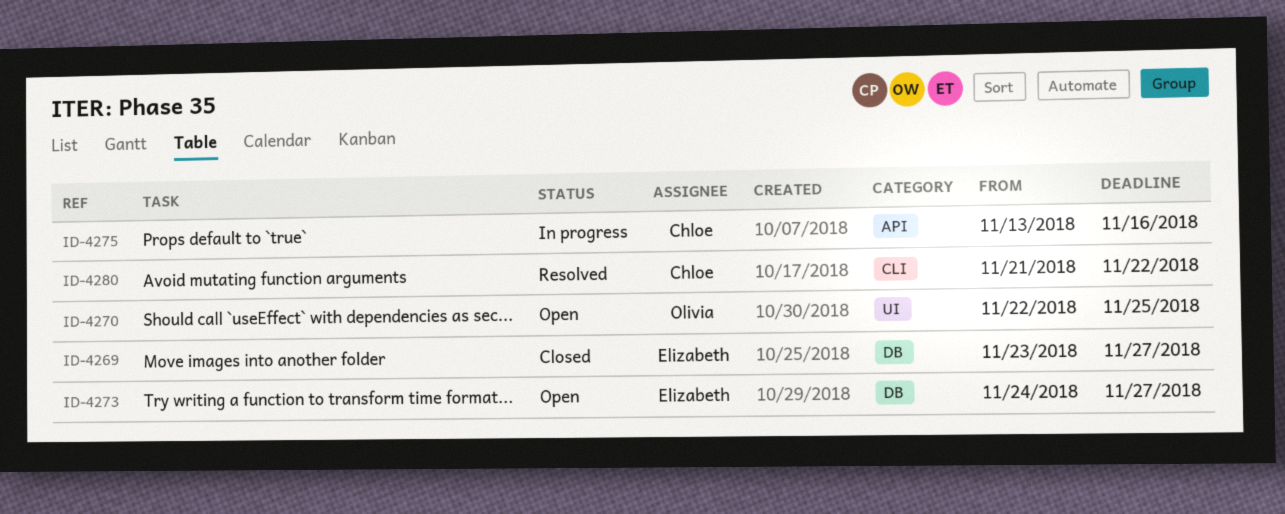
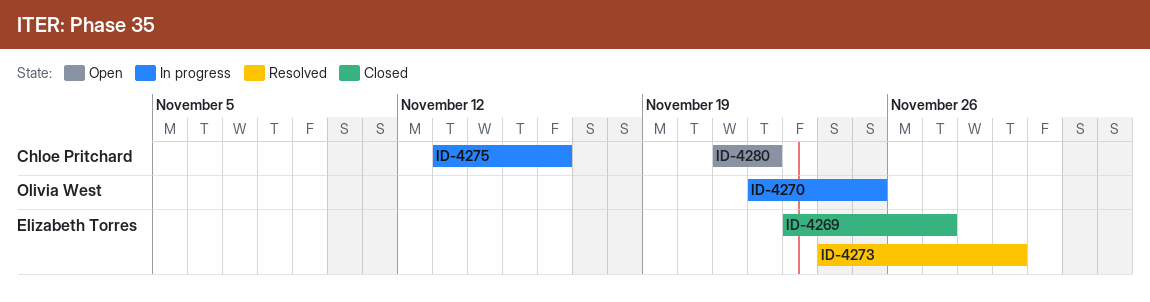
ID-4270, status: Open -> In progress
ID-4273, status: Open -> Resolved
ID-4273, due: Nov 27 -> Nov 29
ID-4280, status: Resolved -> Open

